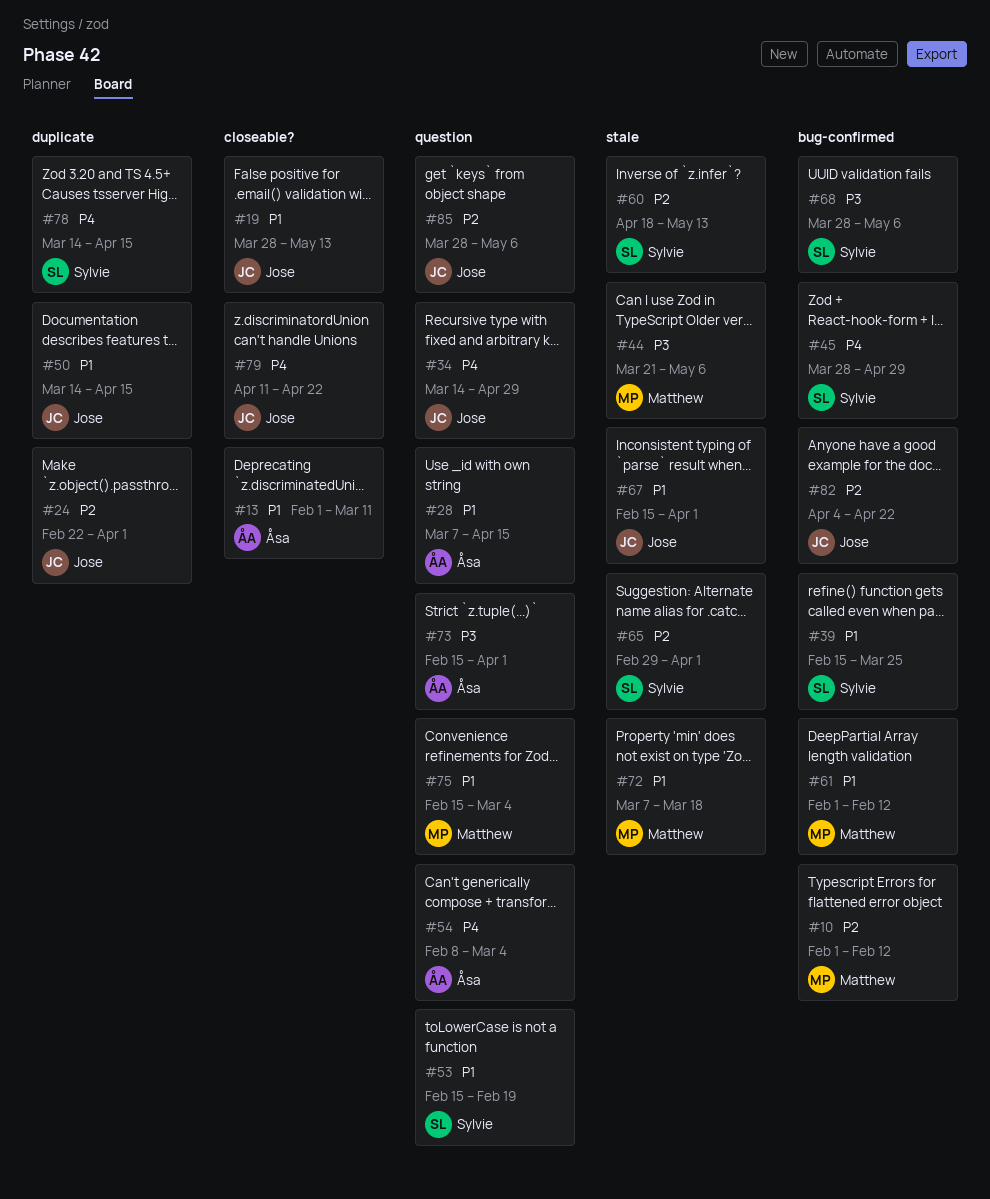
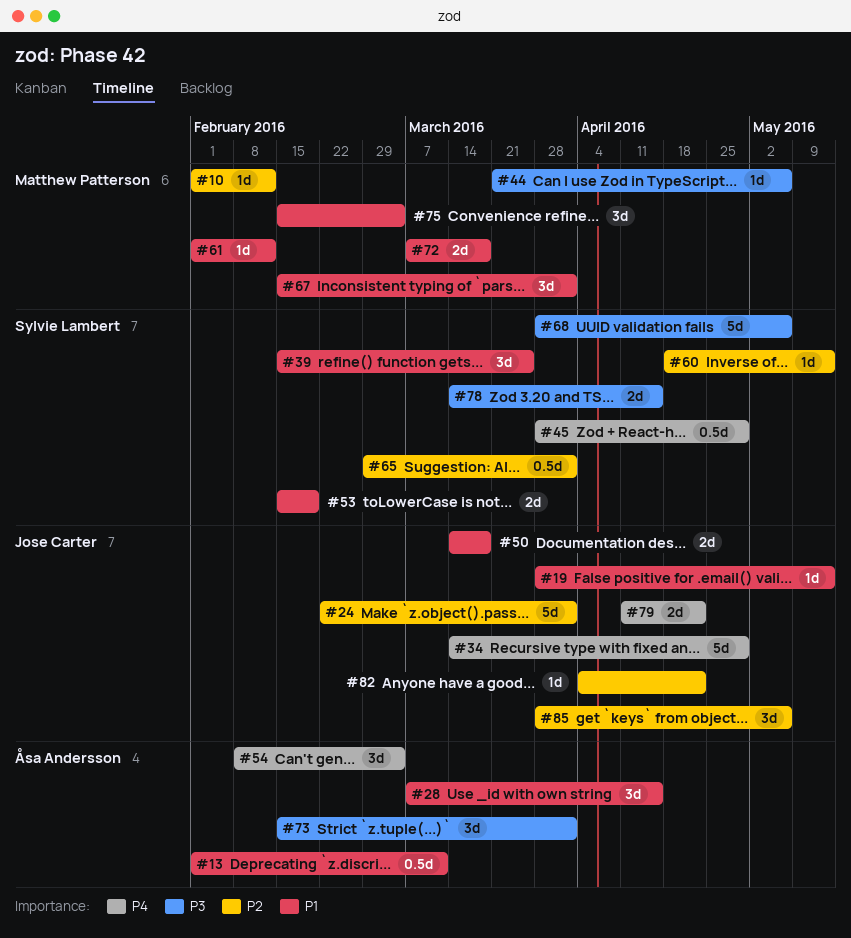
#50, due: Apr 15 -> Mar 18
#67, owner: Jose Carter -> Matthew Patterson
#78, priority: P4 -> P3

